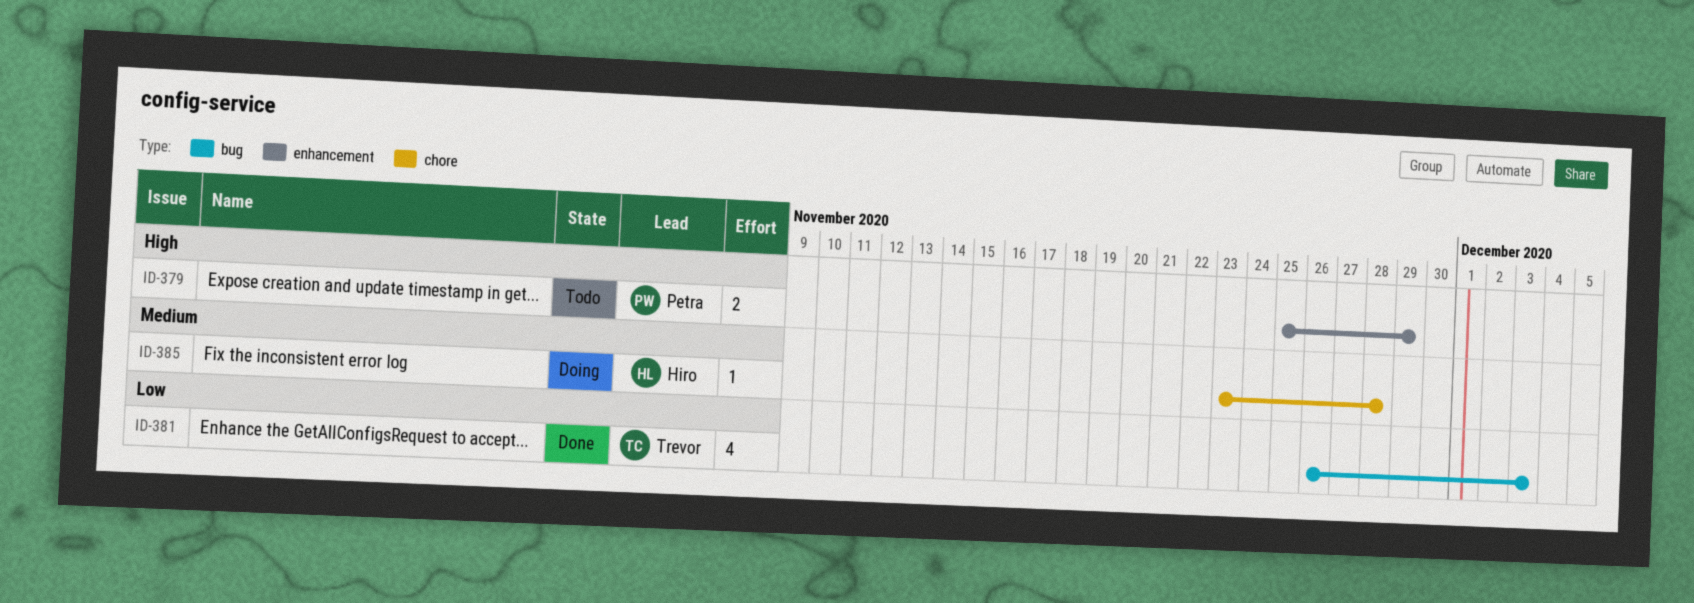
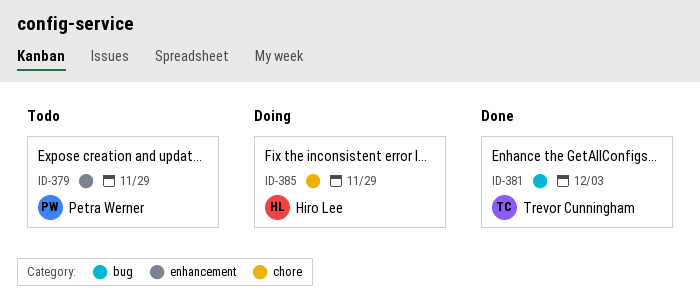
ID-385, due: Nov 28 -> Nov 29

